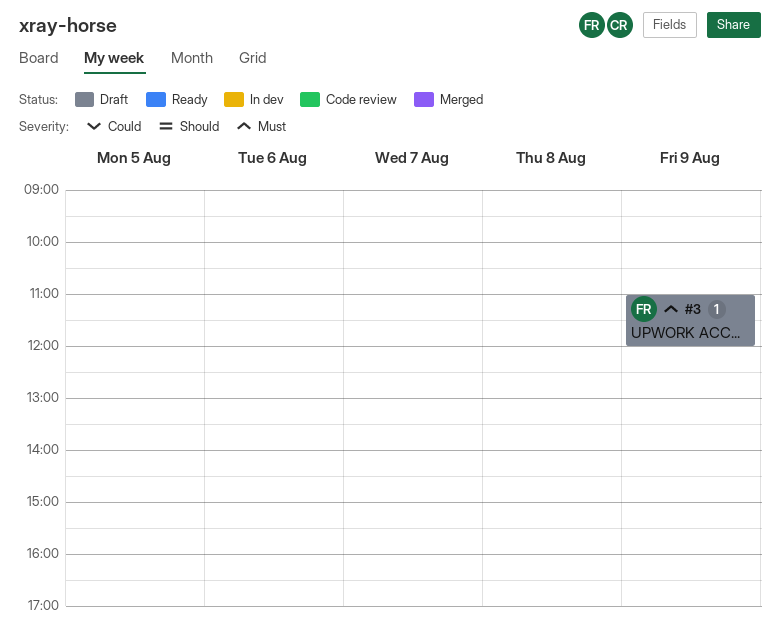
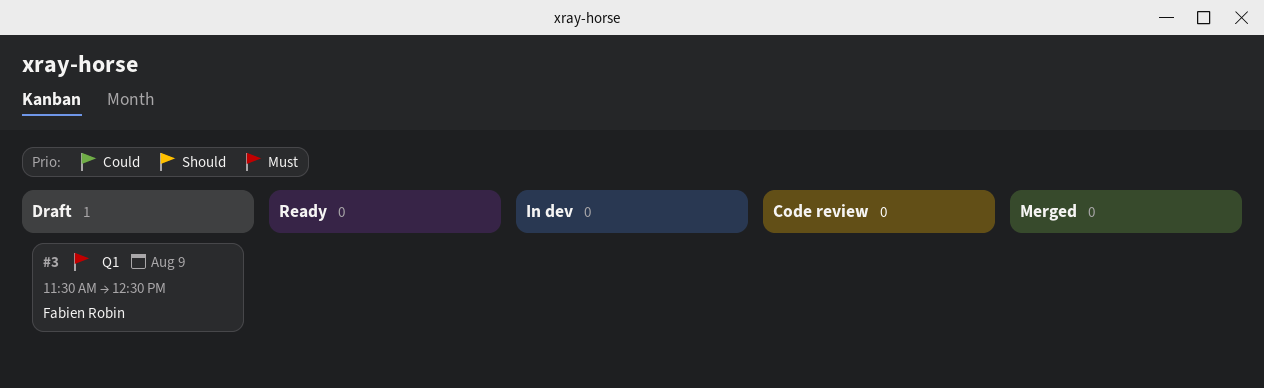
#3, begins: 11:00 -> 11:30
#3, ends: 12:00 -> 12:30

